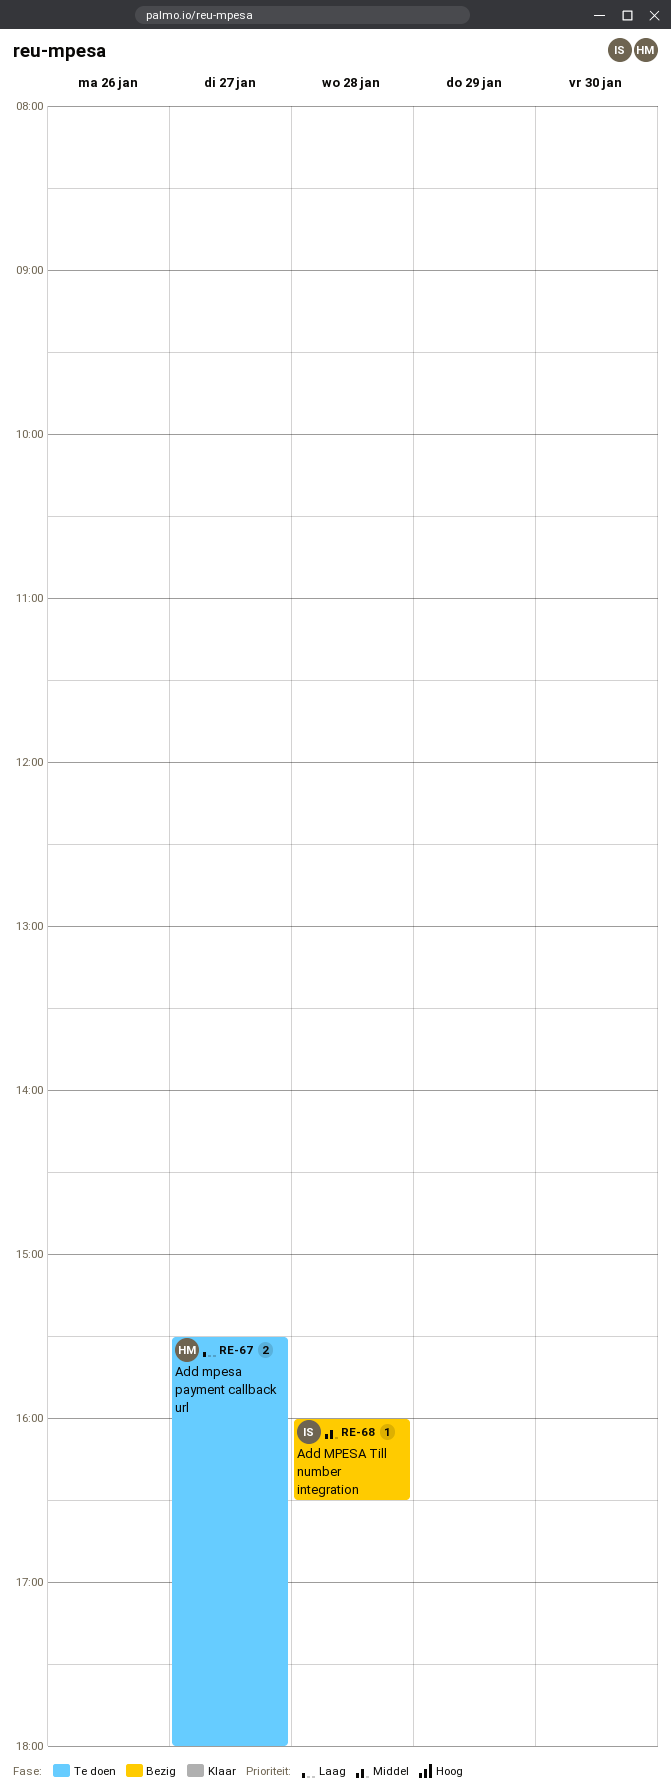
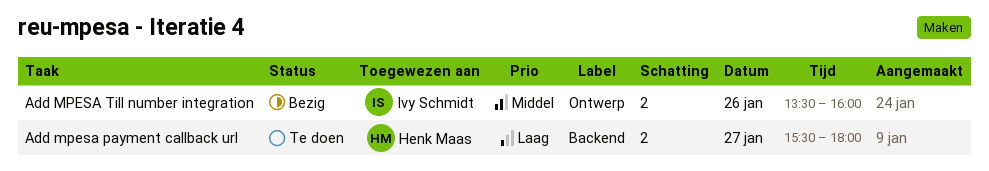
Add MPESA Till number integration, estimate: 1 -> 2
Add MPESA Till number integration, day: Jan 28 -> Jan 26
Add MPESA Till number integration, begins: 16:00 -> 13:30
Add MPESA Till number integration, ends: 16:30 -> 16:00

